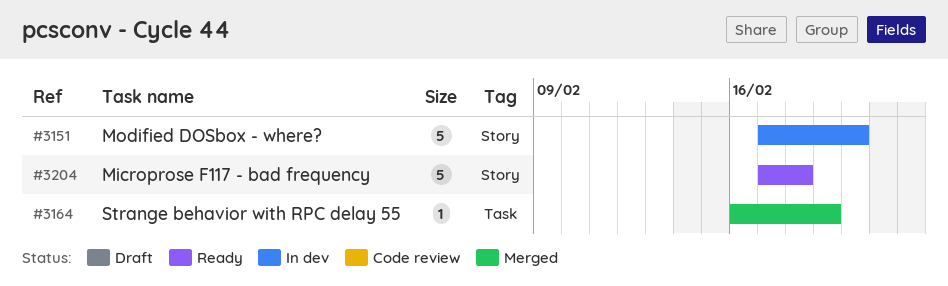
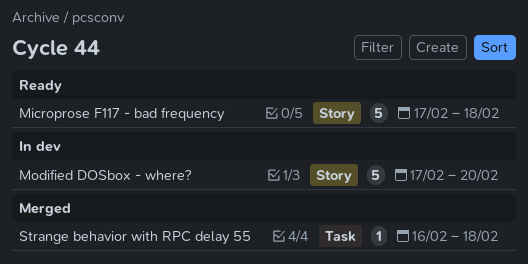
Strange behavior with RPC delay 55, due: Feb 19 -> Feb 18

